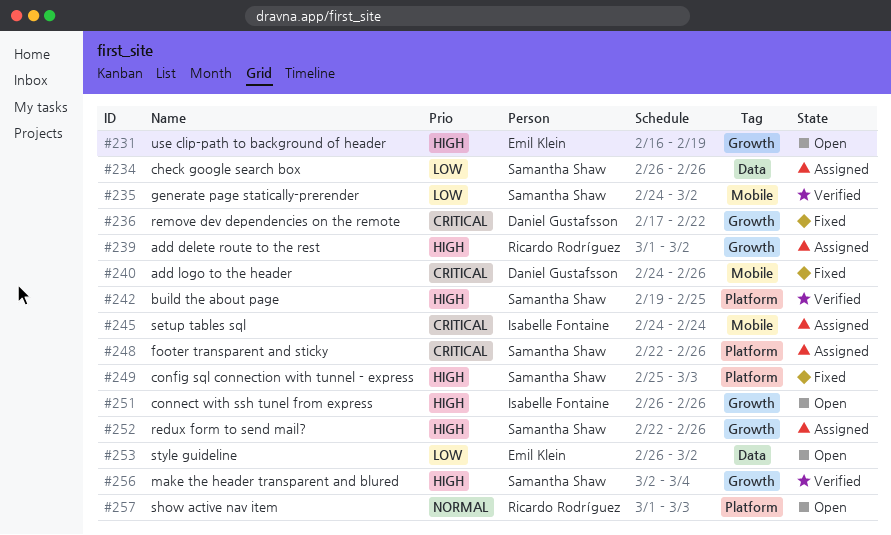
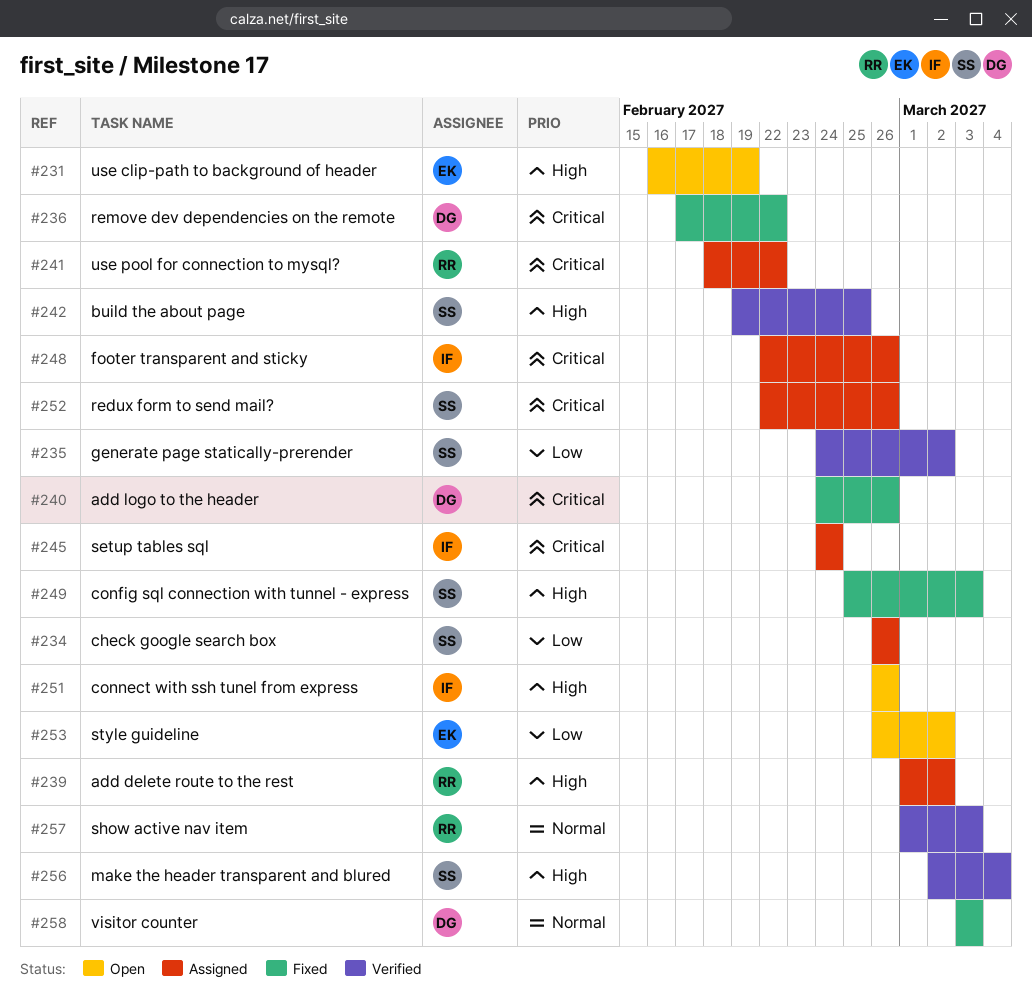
#241: none -> present
#248, owner: Samantha Shaw -> Isabelle Fontaine
#252, priority: High -> Critical
#257, status: Open -> Verified
#258: none -> present

